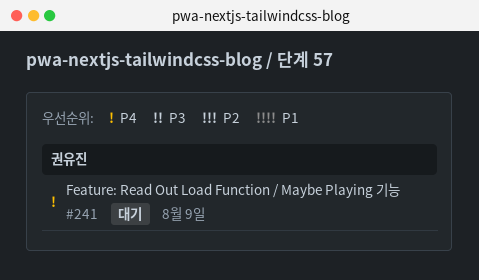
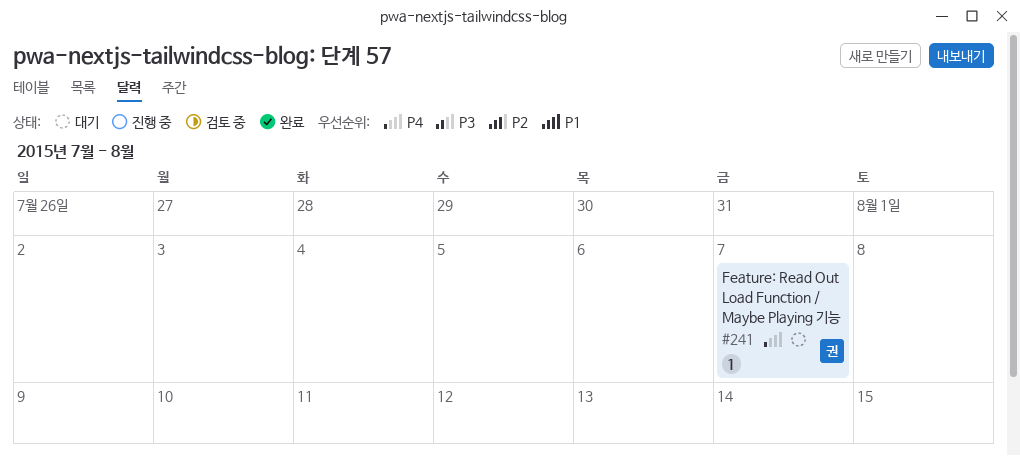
#241, due: Aug 9 -> Aug 7

